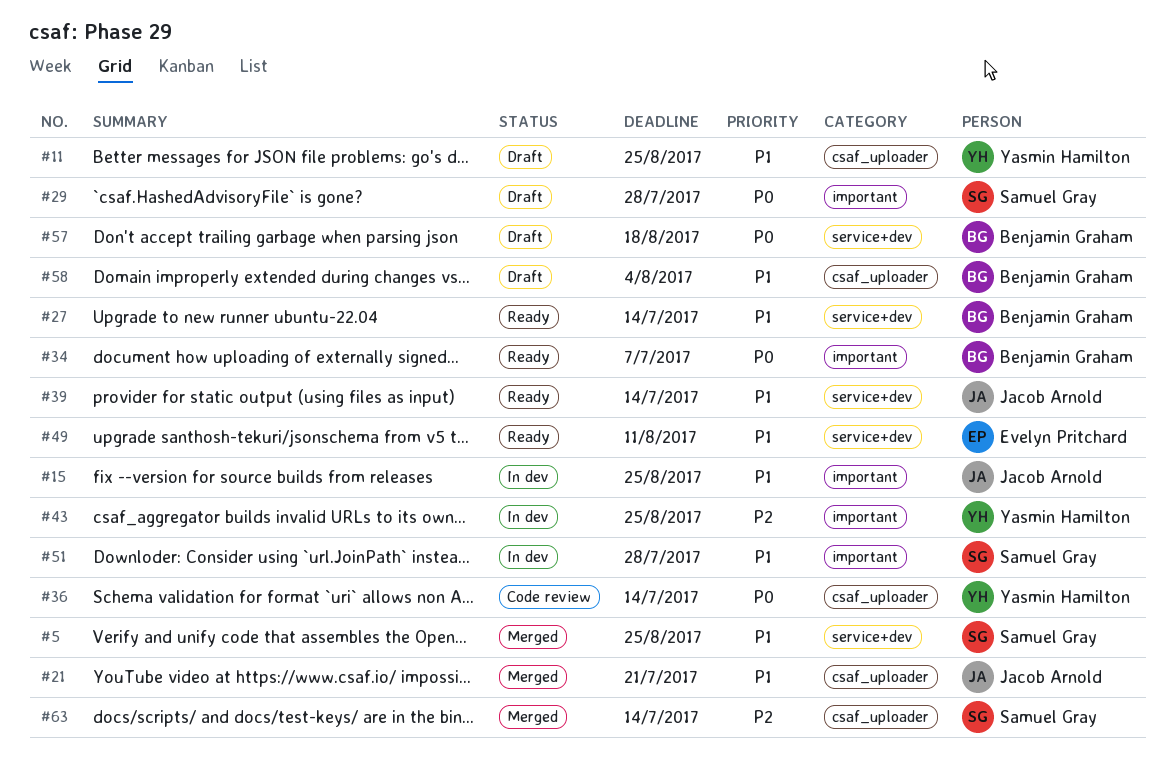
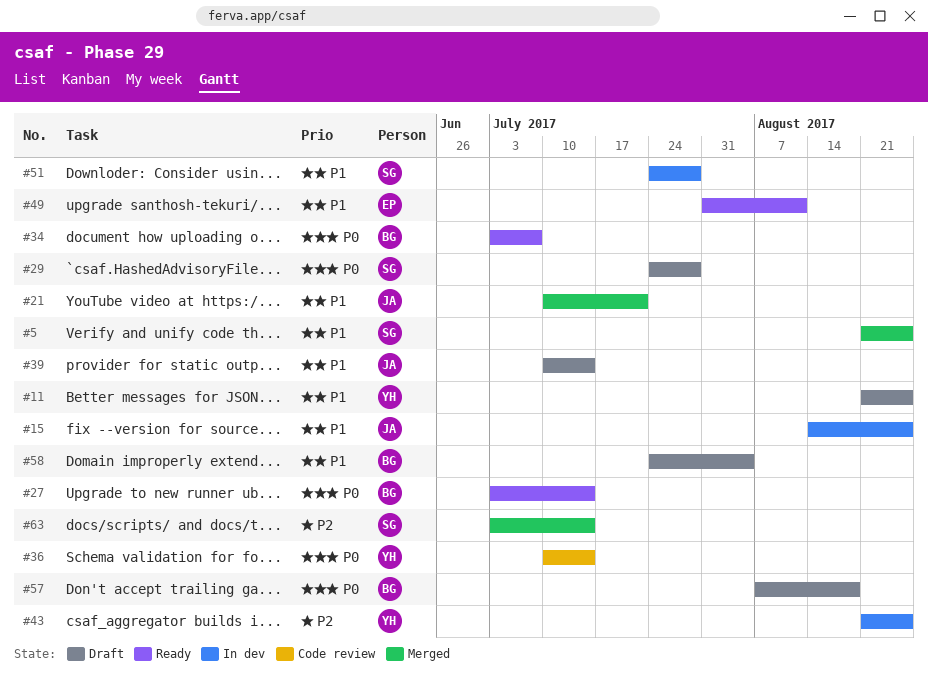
#27, priority: P1 -> P0
#39, status: Ready -> Draft

